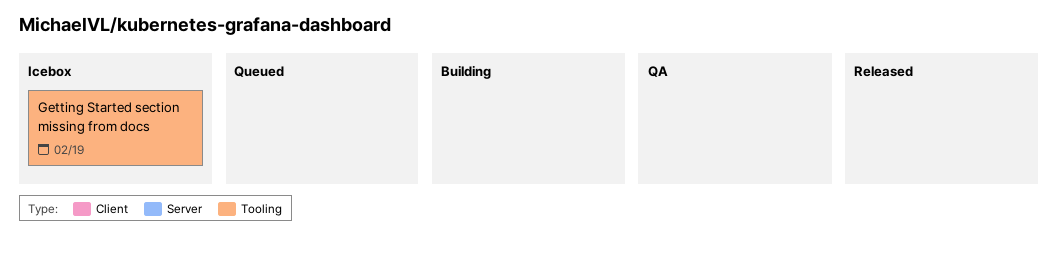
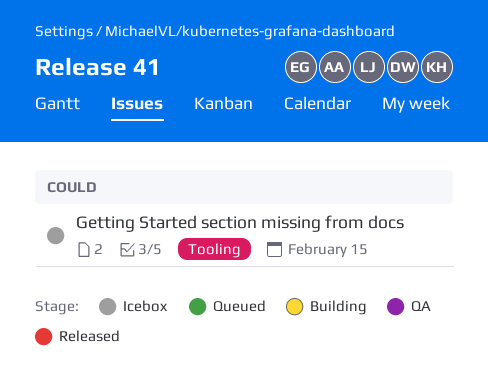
Getting Started section missing from docs, due: Feb 19 -> Feb 15

